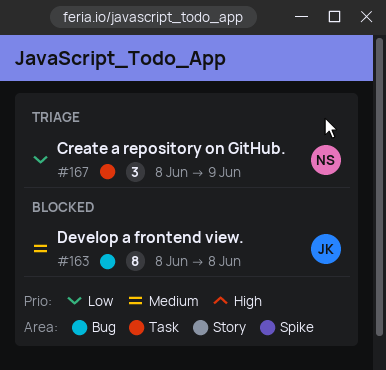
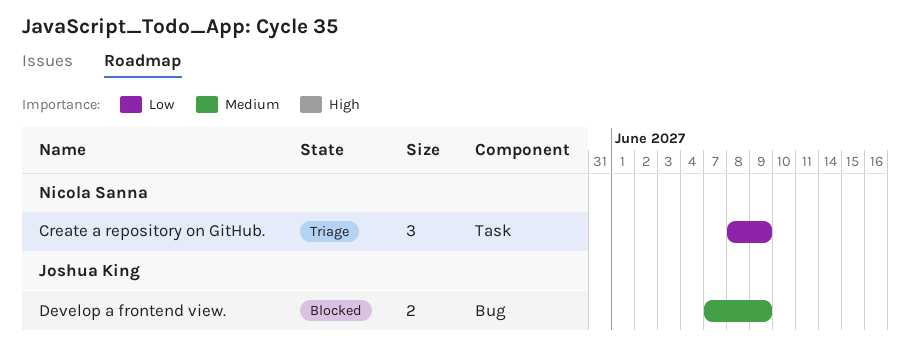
Develop a frontend view., estimate: 8 -> 2
Develop a frontend view., start: Jun 8 -> Jun 7
Develop a frontend view., due: Jun 8 -> Jun 9

